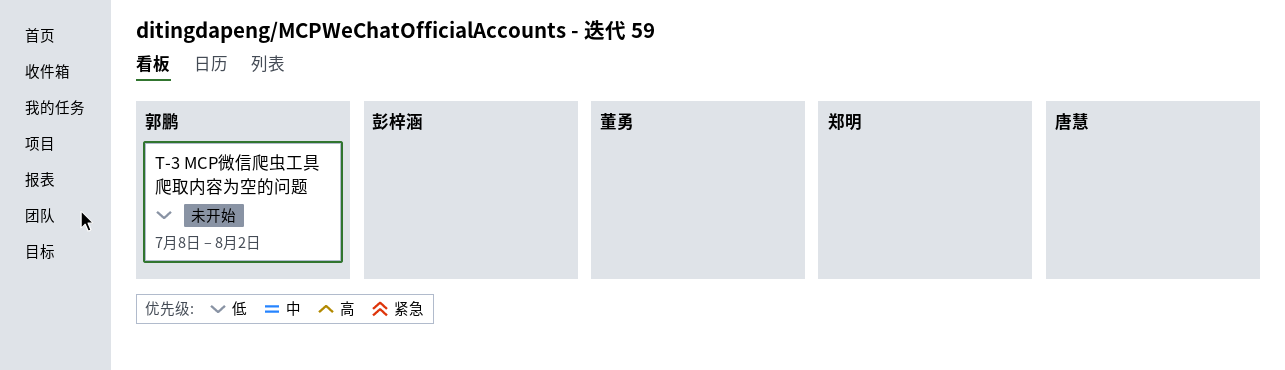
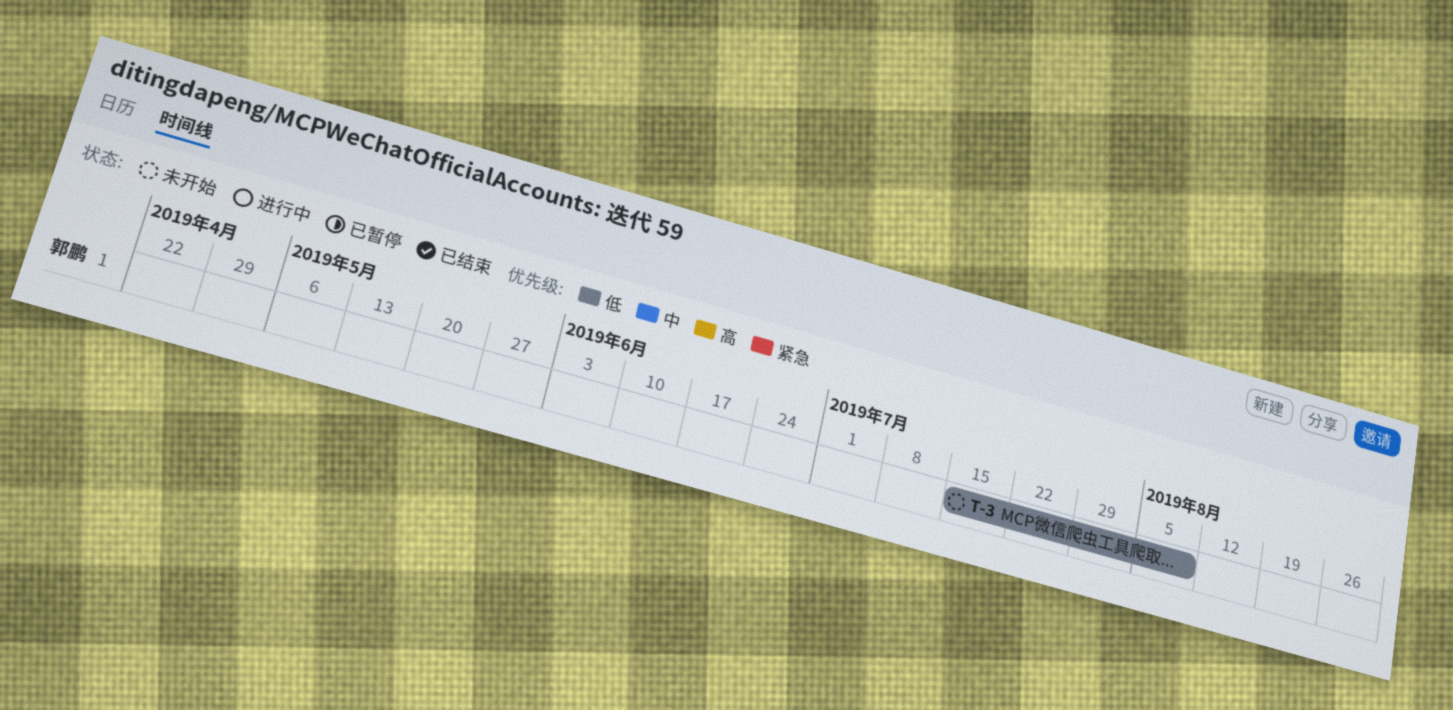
T-3, start: Jul 8 -> Jul 15
T-3, due: Aug 2 -> Aug 9

